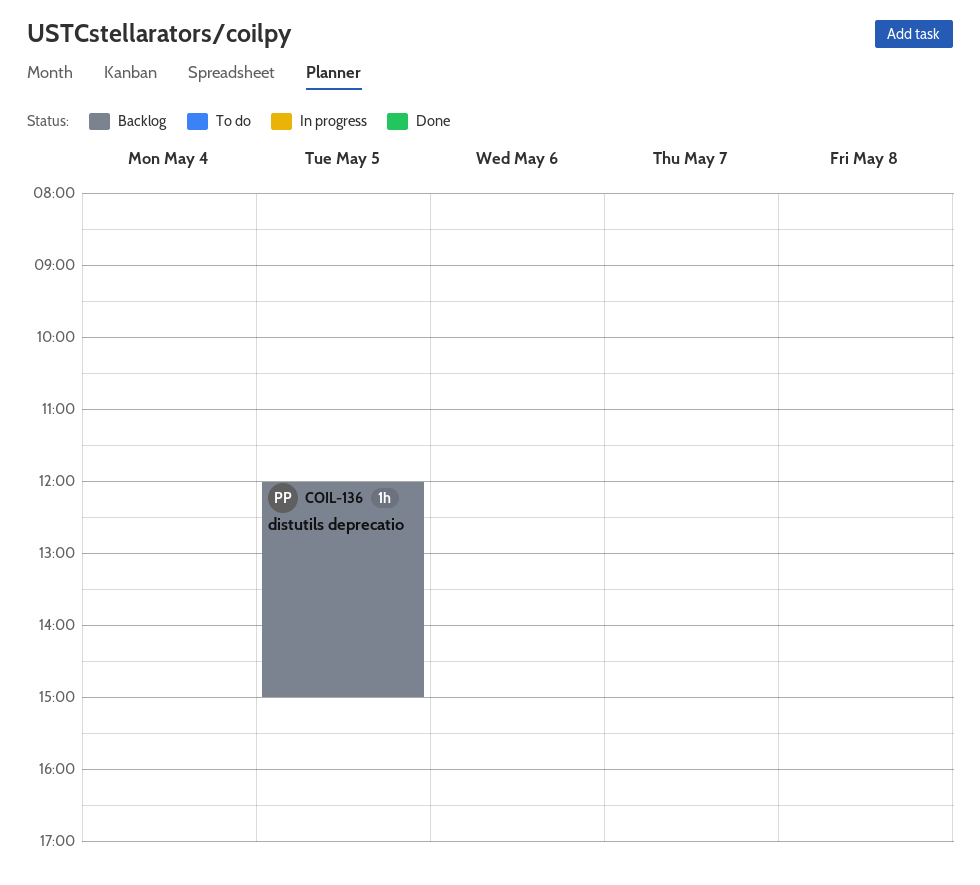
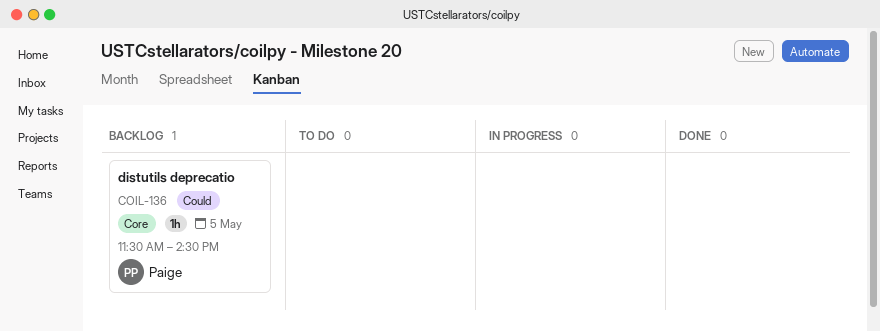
COIL-136, begins: 12:00 -> 11:30
COIL-136, ends: 15:00 -> 14:30

